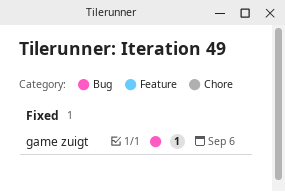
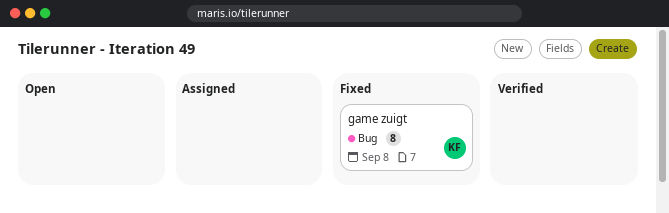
game zuigt, estimate: 1 -> 8
game zuigt, due: Sep 6 -> Sep 8

